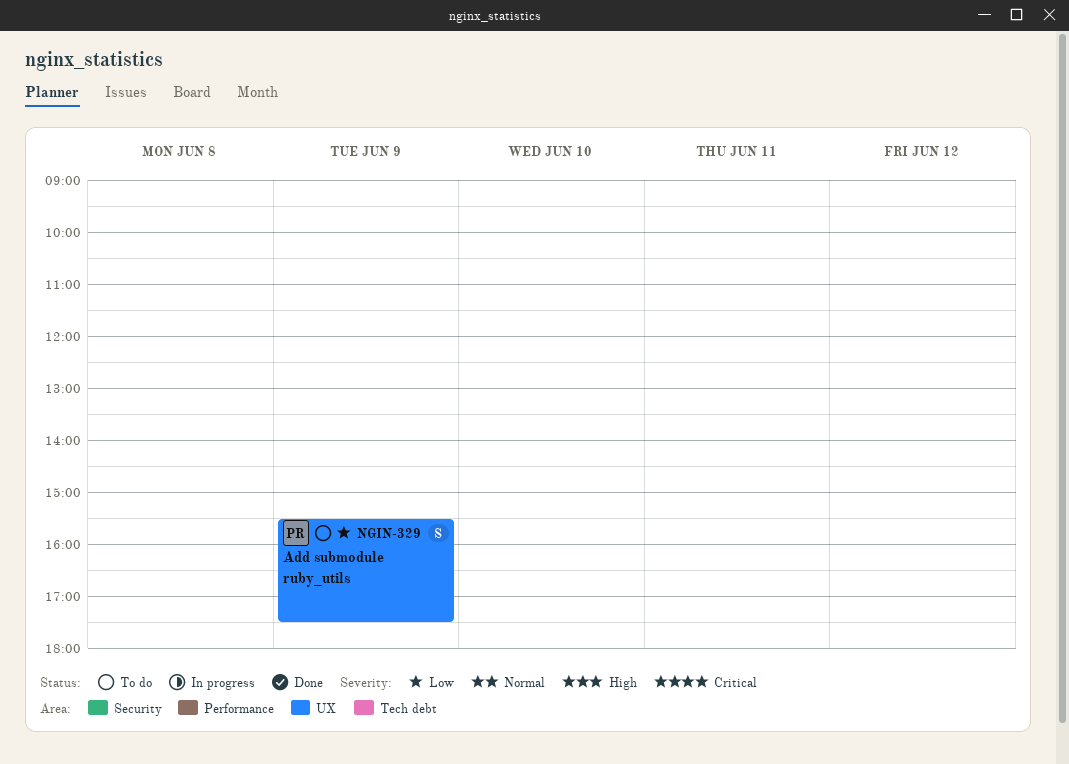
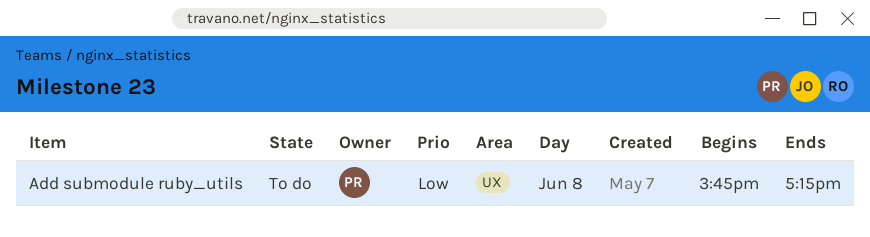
Add submodule ruby_utils, day: Jun 9 -> Jun 8
Add submodule ruby_utils, begins: 15:30 -> 15:45
Add submodule ruby_utils, ends: 17:30 -> 17:15

